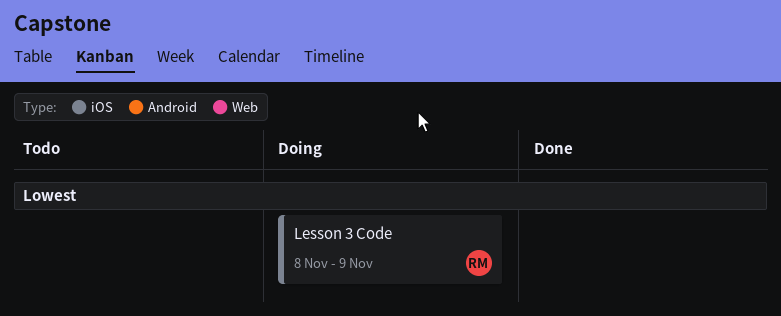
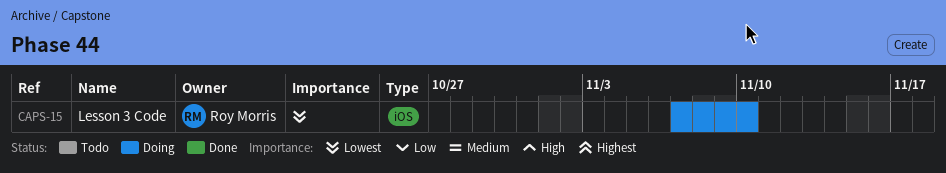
Lesson 3 Code, start: Nov 8 -> Nov 7
Lesson 3 Code, due: Nov 9 -> Nov 10

